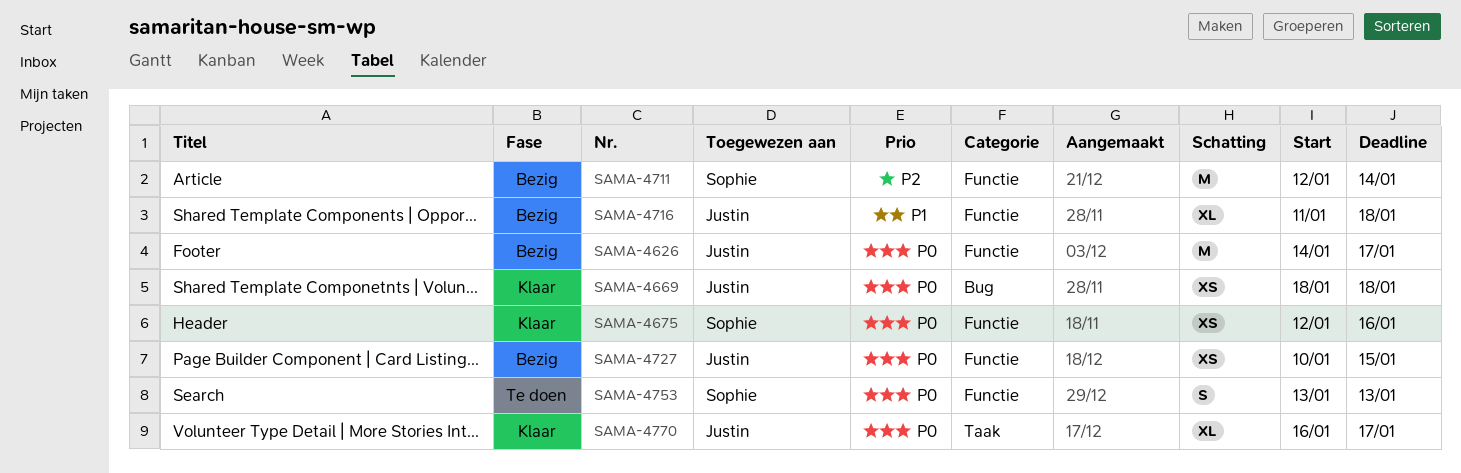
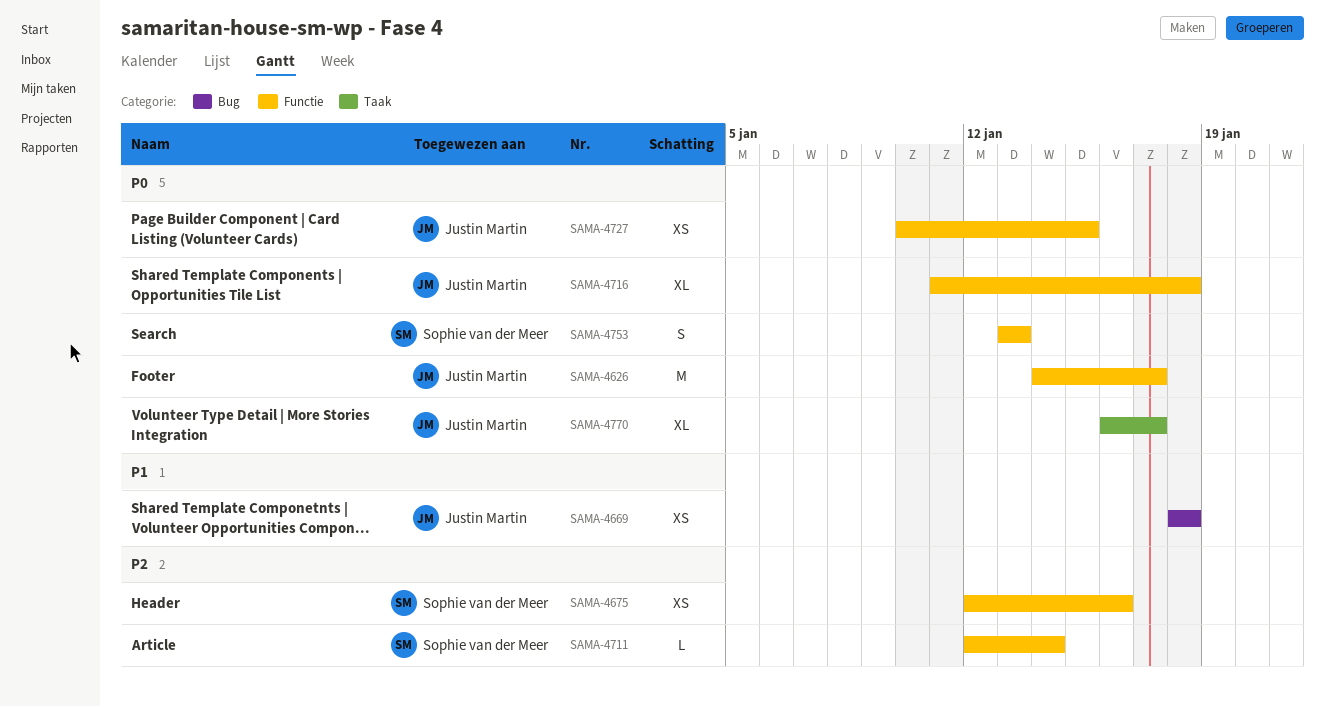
SAMA-4669, priority: P0 -> P1
SAMA-4675, priority: P0 -> P2
SAMA-4711, estimate: M -> L
SAMA-4716, priority: P1 -> P0

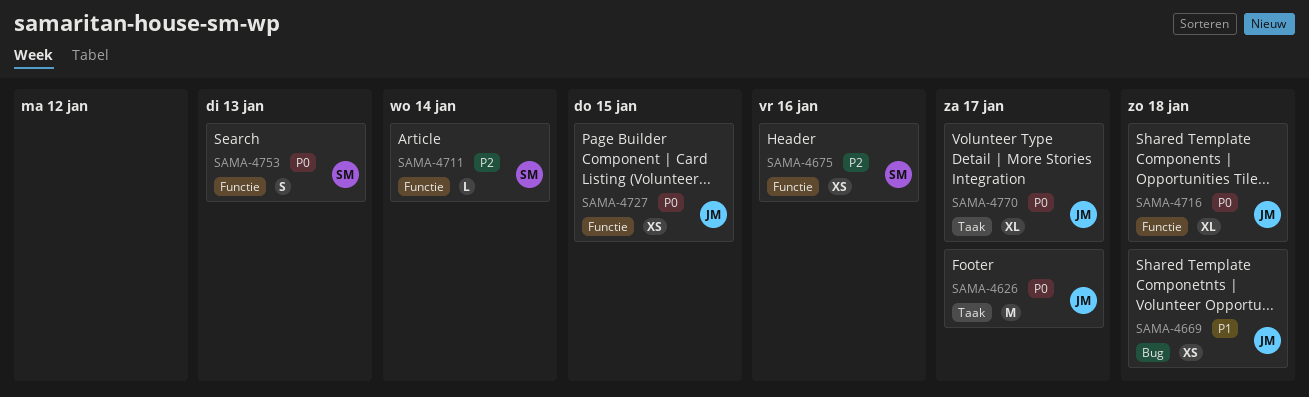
SAMA-4626, label: Functie -> Taak

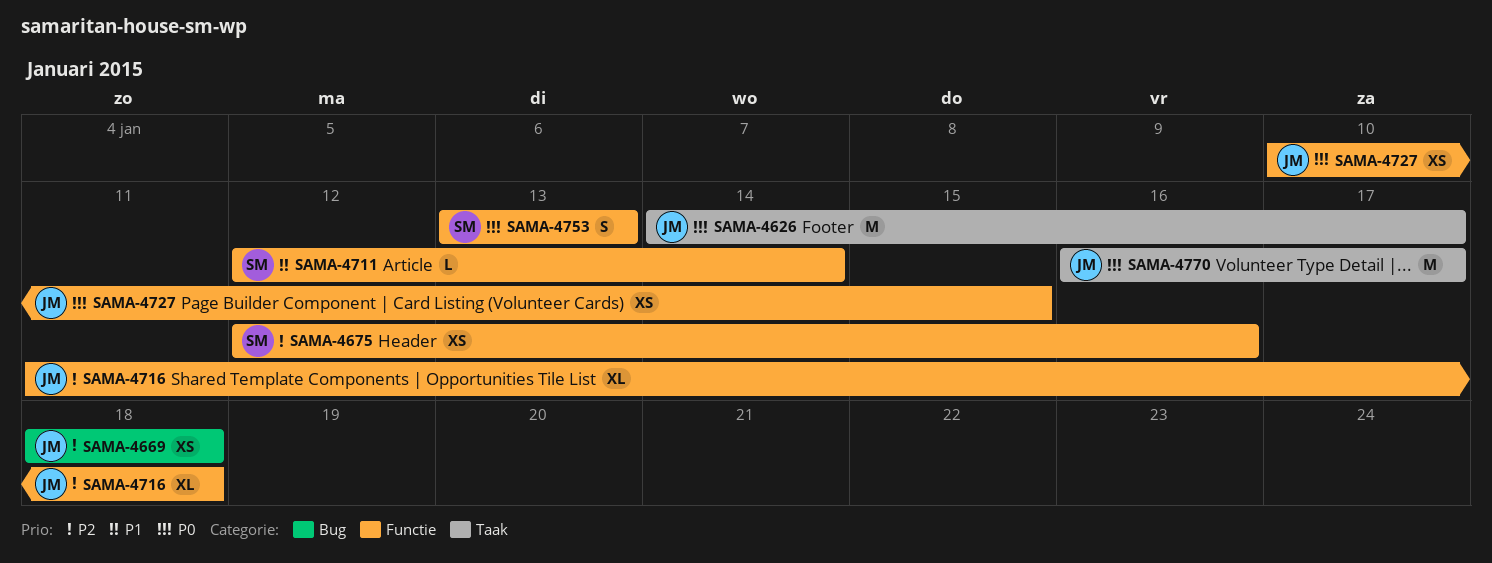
SAMA-4669, priority: P1 -> P2
SAMA-4711, priority: P2 -> P1
SAMA-4716, priority: P0 -> P2
SAMA-4770, estimate: XL -> M

